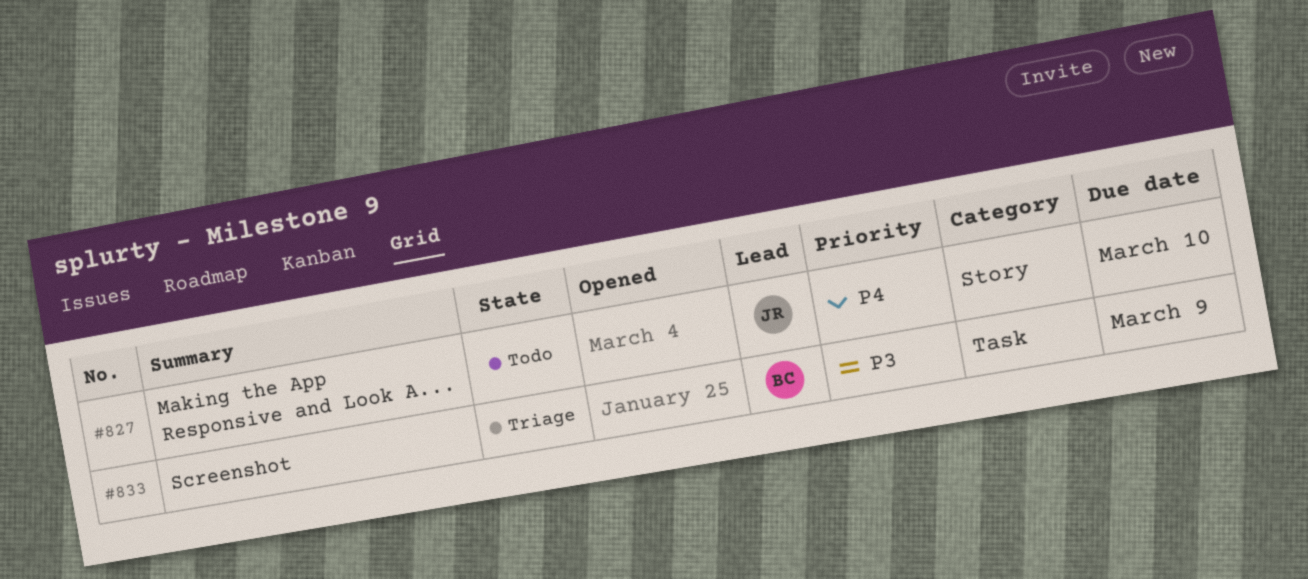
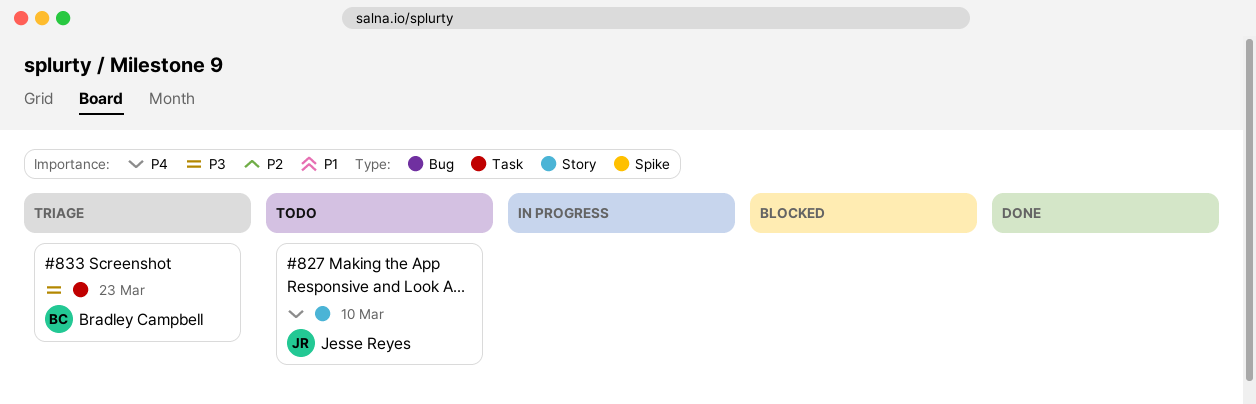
#833, due: Mar 9 -> Mar 23

